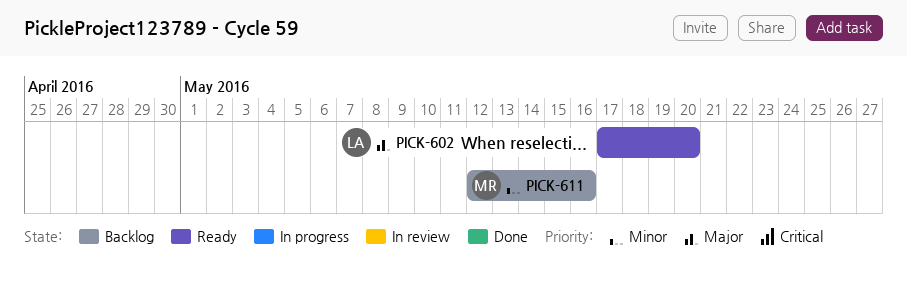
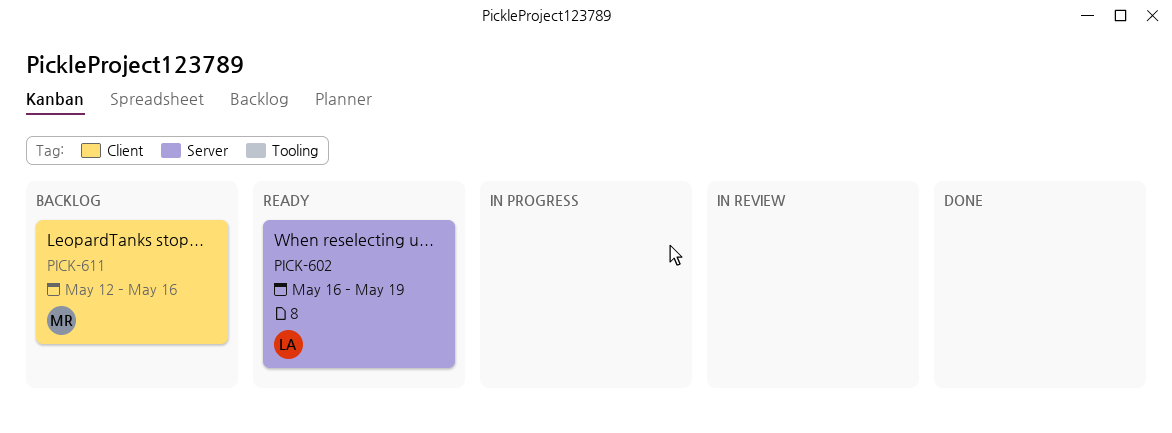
PICK-602, start: May 17 -> May 16
PICK-602, due: May 20 -> May 19

